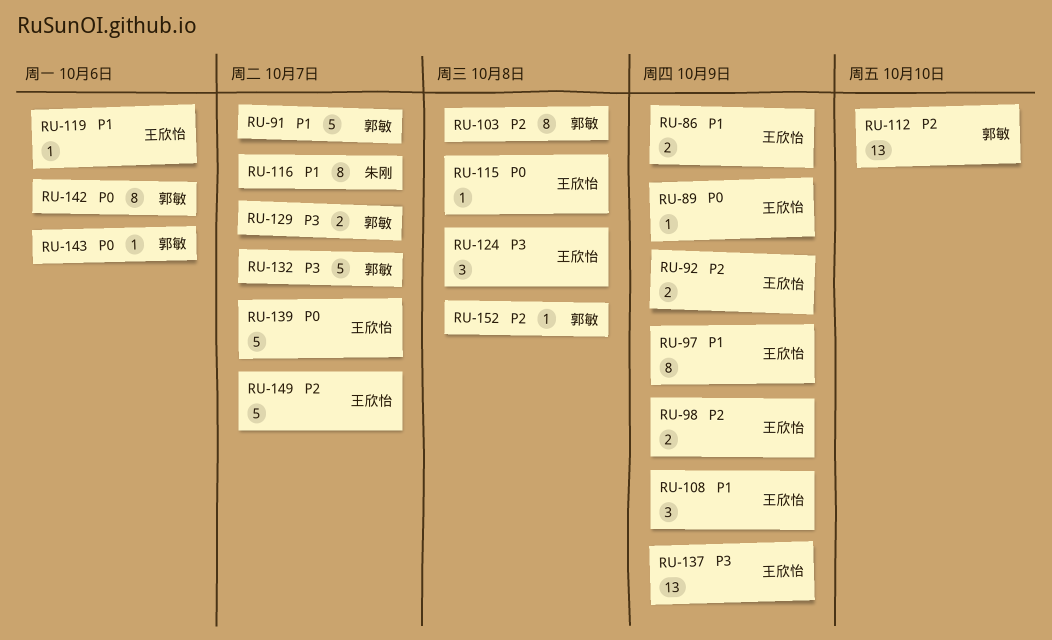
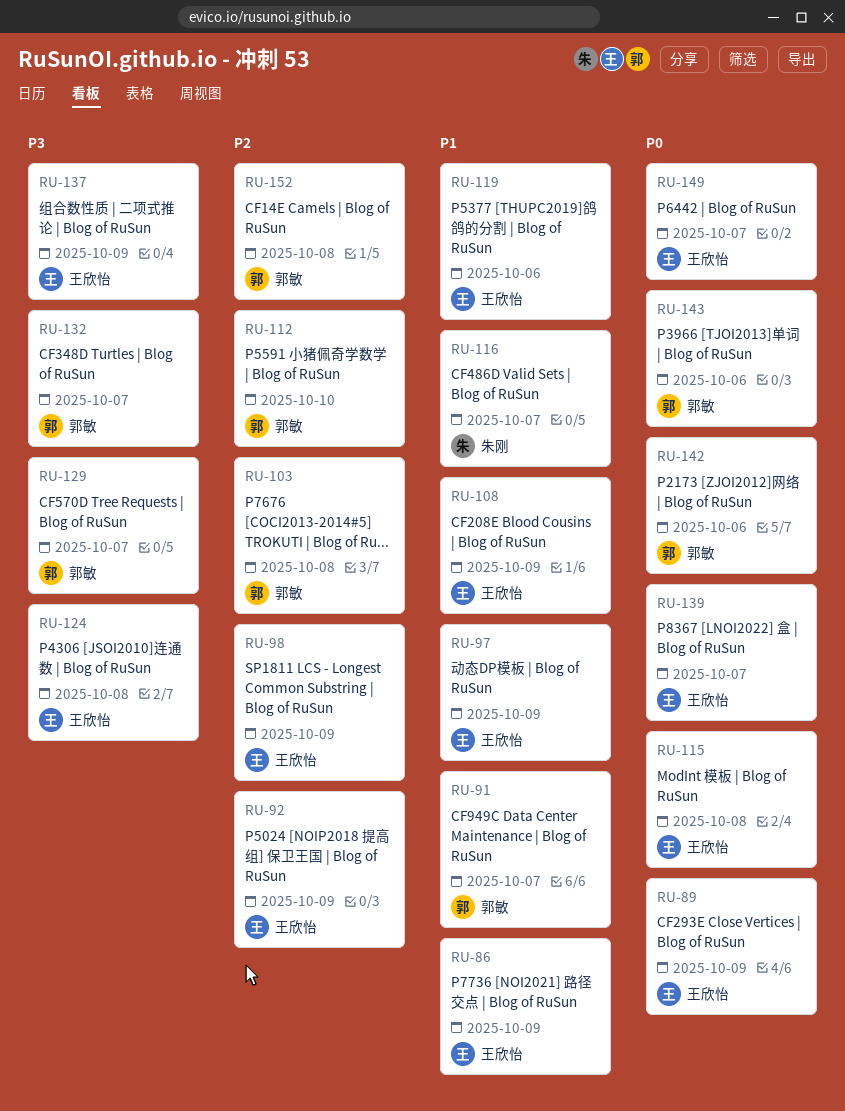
RU-149, priority: P2 -> P0

